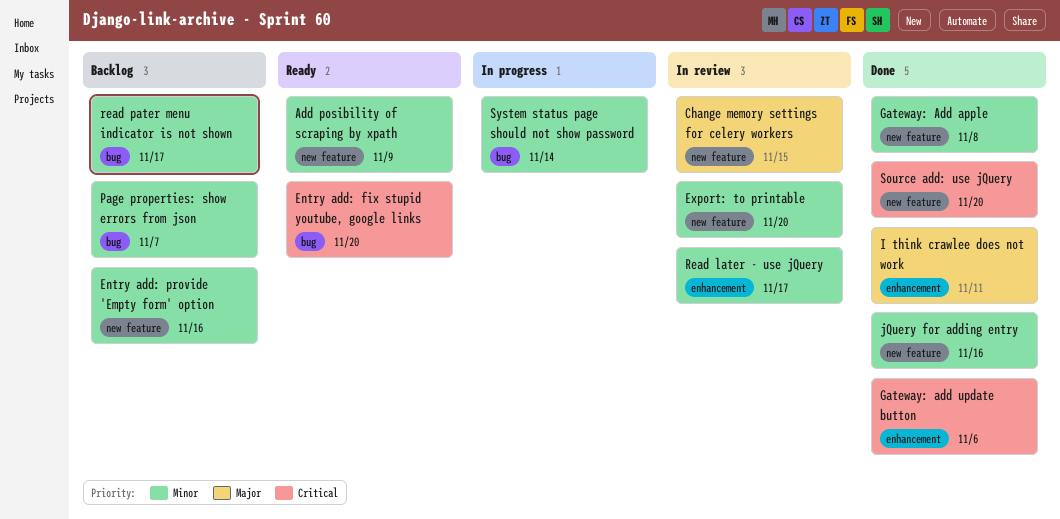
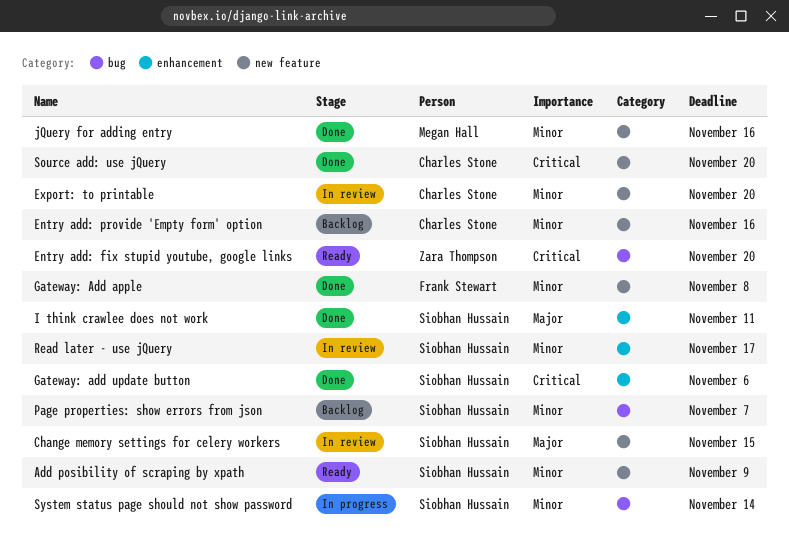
read pater menu indicator is not shown: present -> none

